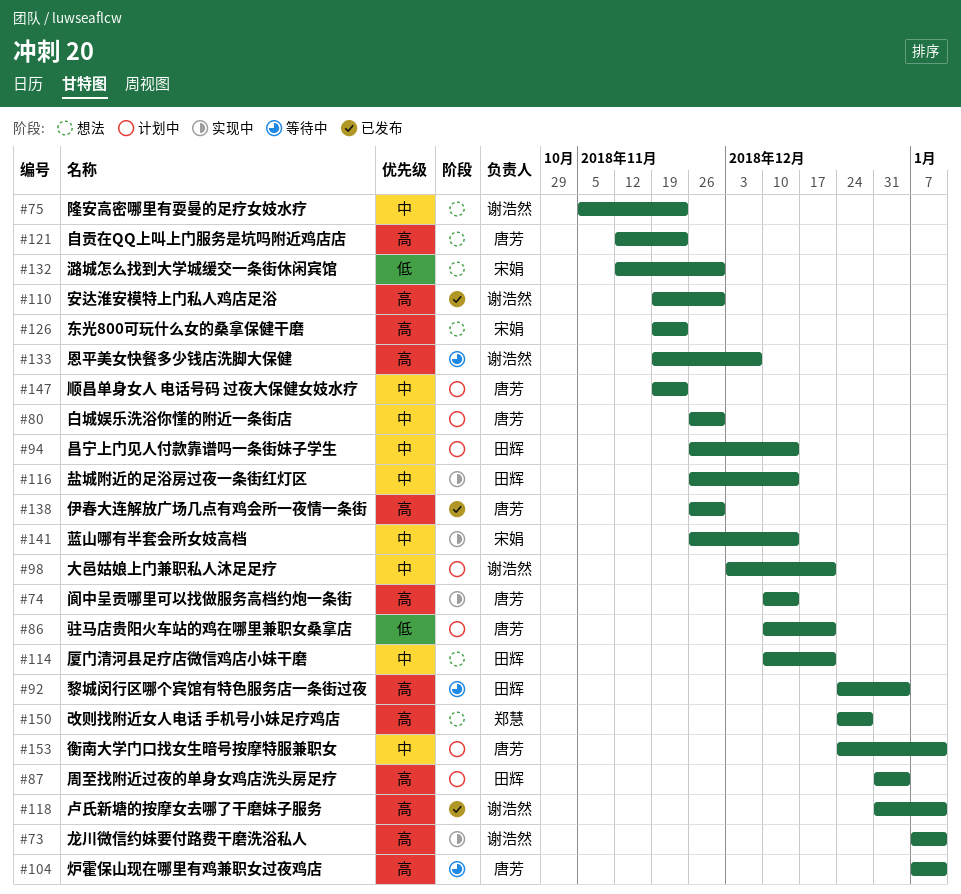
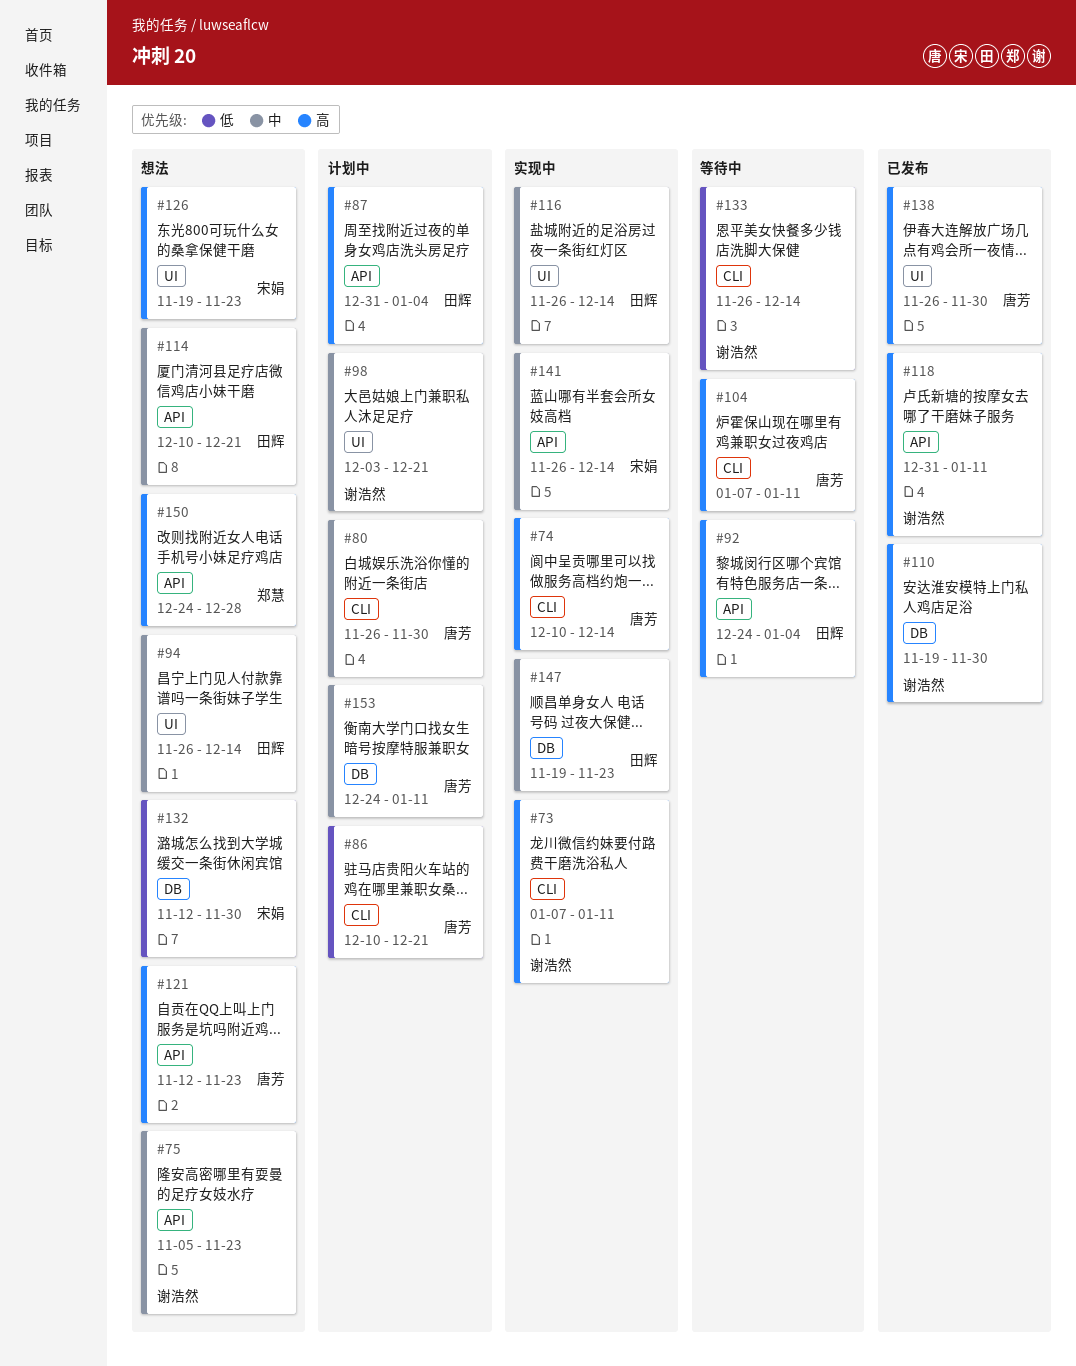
#94, status: 计划中 -> 想法
#133, priority: 高 -> 低
#133, start: Nov 19 -> Nov 26
#133, due: Dec 7 -> Dec 14
#147, status: 计划中 -> 实现中
#147, owner: 唐芳 -> 田辉

